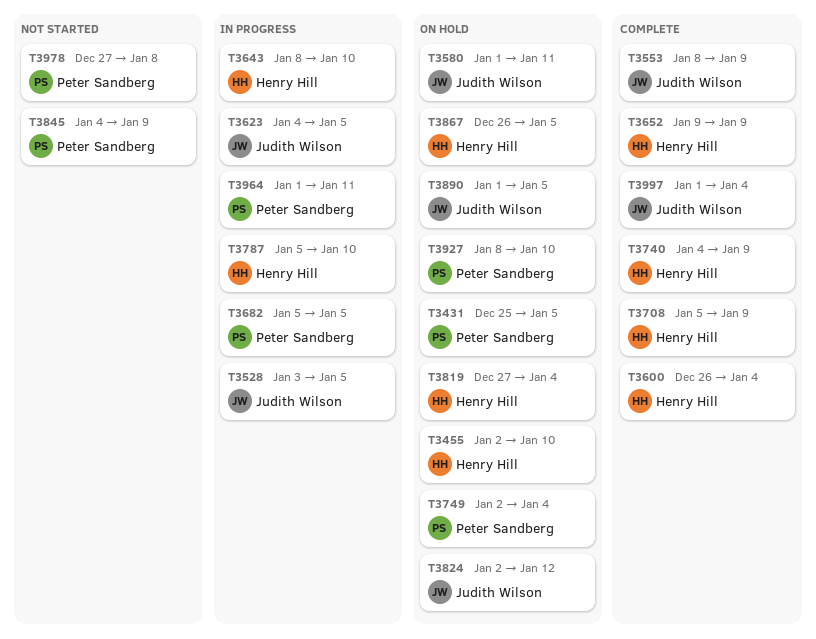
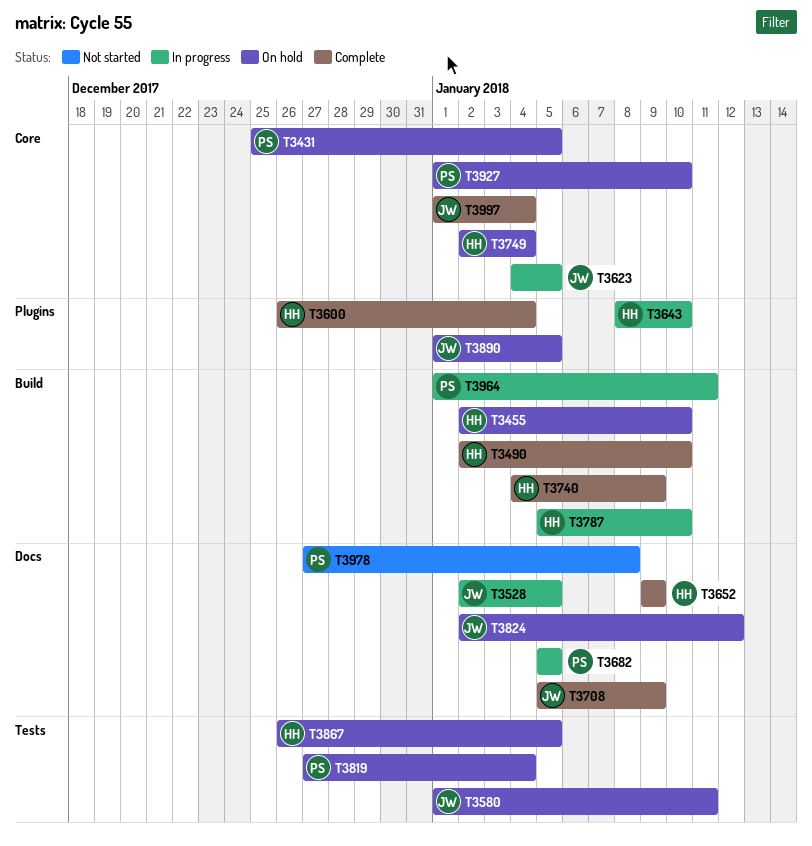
T3490: none -> present
T3528, start: Jan 3 -> Jan 2
T3553: present -> none
T3708, owner: Henry Hill -> Judith Wilson
T3749, owner: Peter Sandberg -> Henry Hill
T3819, owner: Henry Hill -> Peter Sandberg
T3845: present -> none
T3927, start: Jan 8 -> Jan 1

